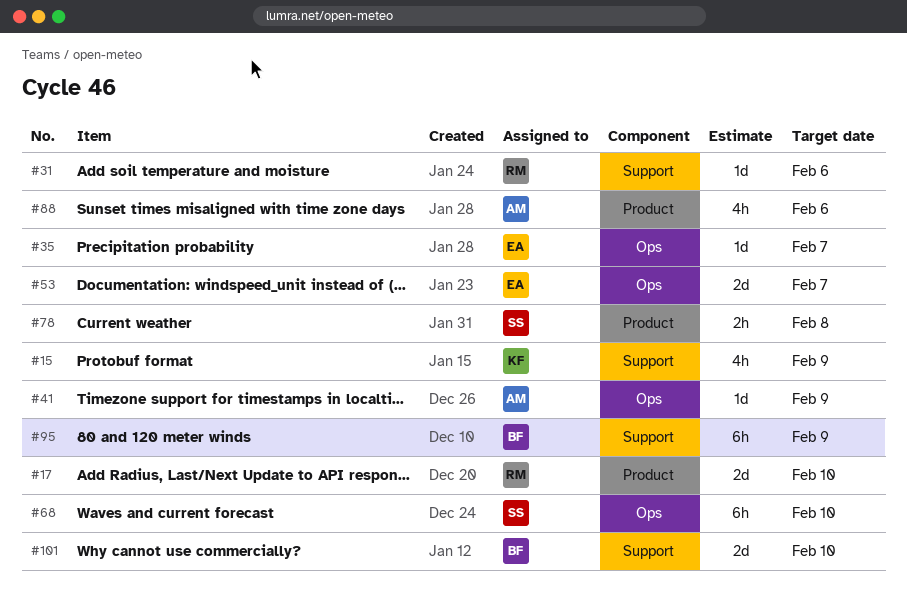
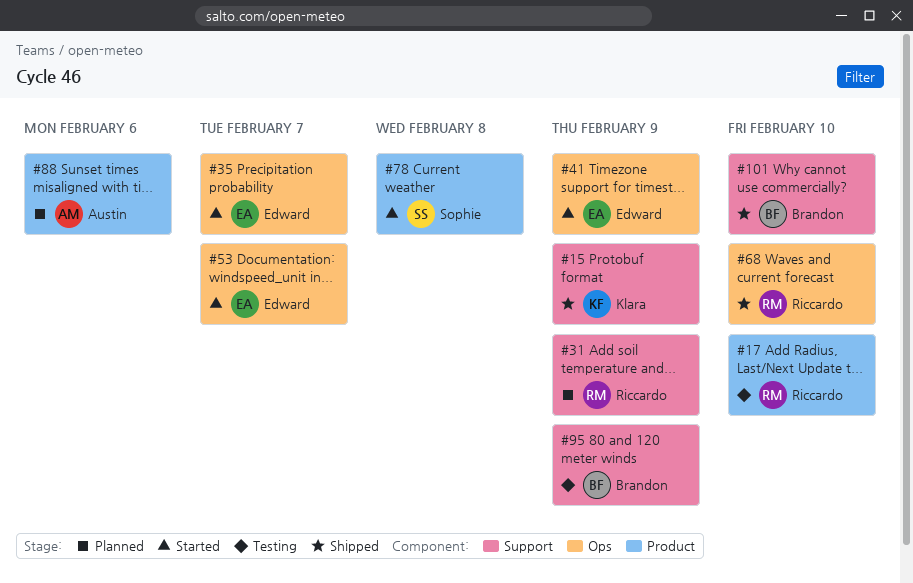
#31, due: Feb 6 -> Feb 9
#41, owner: Austin -> Edward
#68, owner: Sophie -> Riccardo

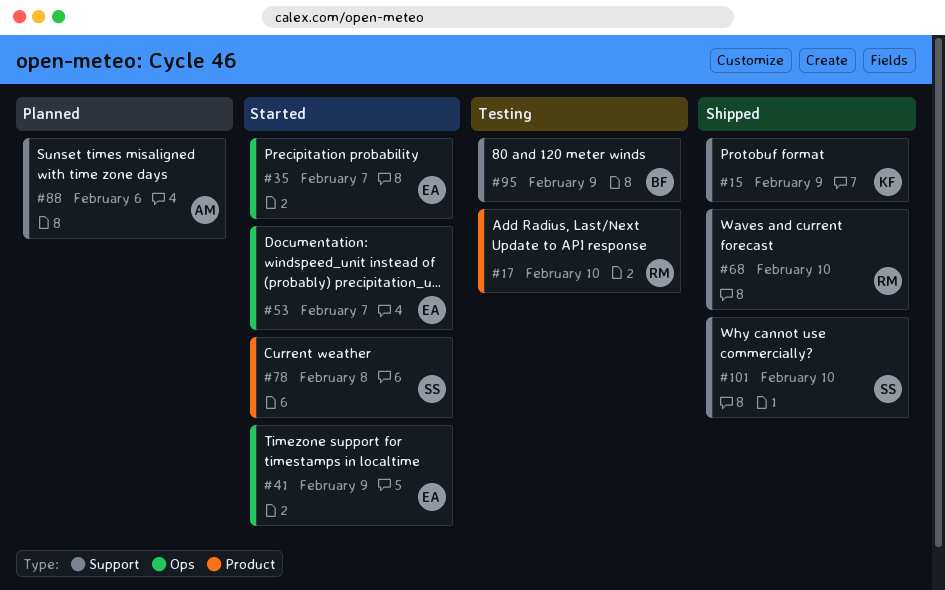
#31: present -> none
#68, label: Ops -> Support
#88, label: Product -> Support
#101, owner: Brandon -> Sophie

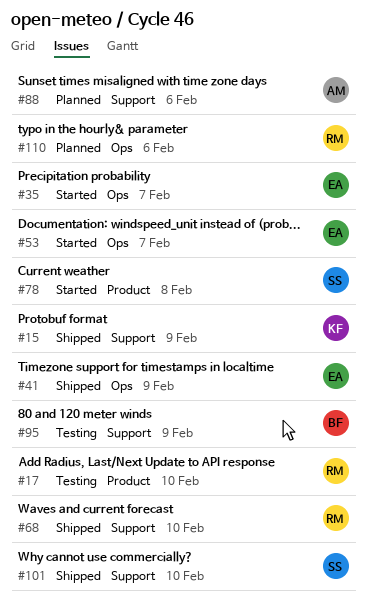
#41, status: Started -> Shipped
#110: none -> present

